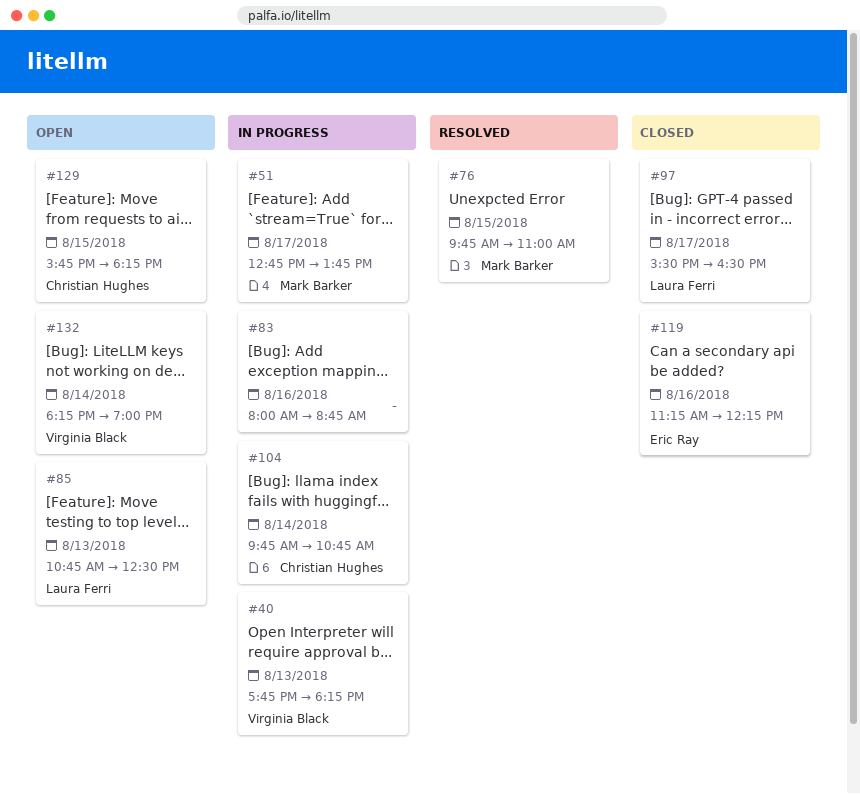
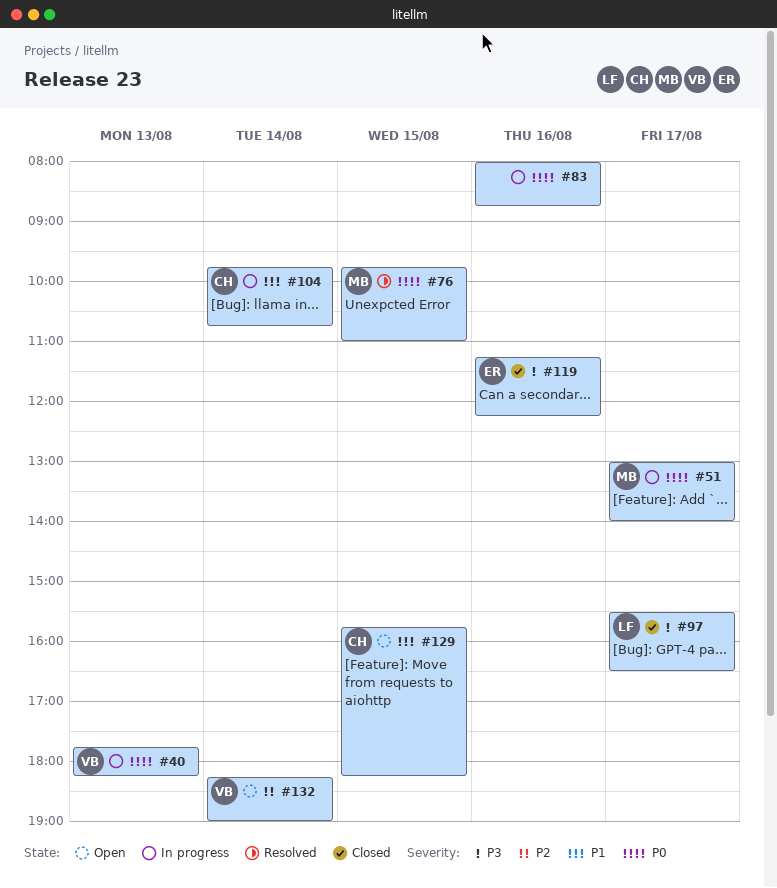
#51, begins: 12:45 -> 13:00
#51, ends: 13:45 -> 14:00
#85: present -> none

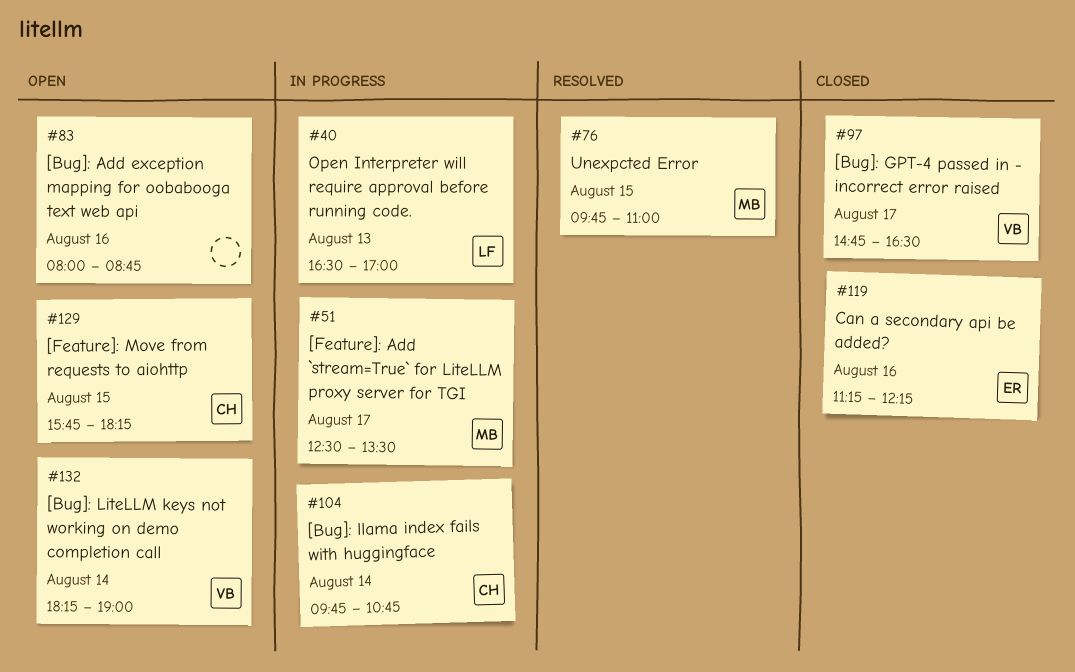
#40, owner: VB -> LF
#40, begins: 17:45 -> 16:30
#40, ends: 18:15 -> 17:00
#51, begins: 13:00 -> 12:30
#51, ends: 14:00 -> 13:30
#83, status: In progress -> Open
#97, owner: LF -> VB
#97, begins: 15:30 -> 14:45

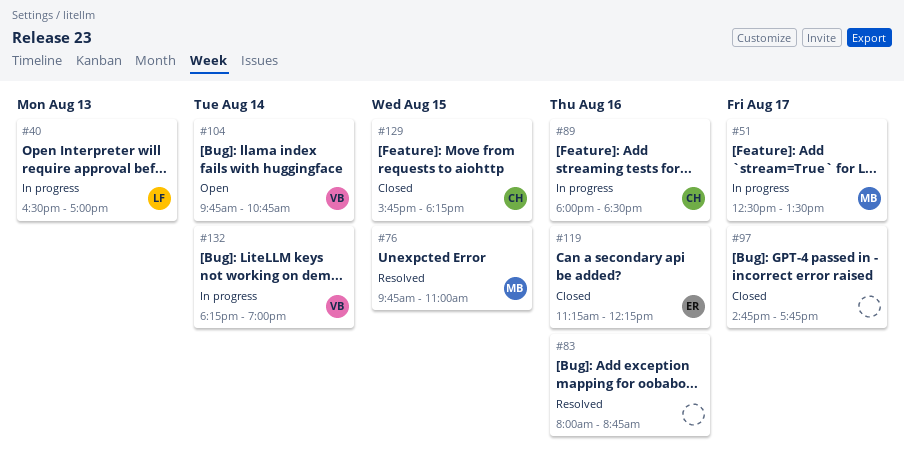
#83, status: Open -> Resolved
#89: none -> present
#97, owner: VB -> none
#97, ends: 16:30 -> 17:45
#104, status: In progress -> Open
#104, owner: CH -> VB
#129, status: Open -> Closed
#132, status: Open -> In progress

